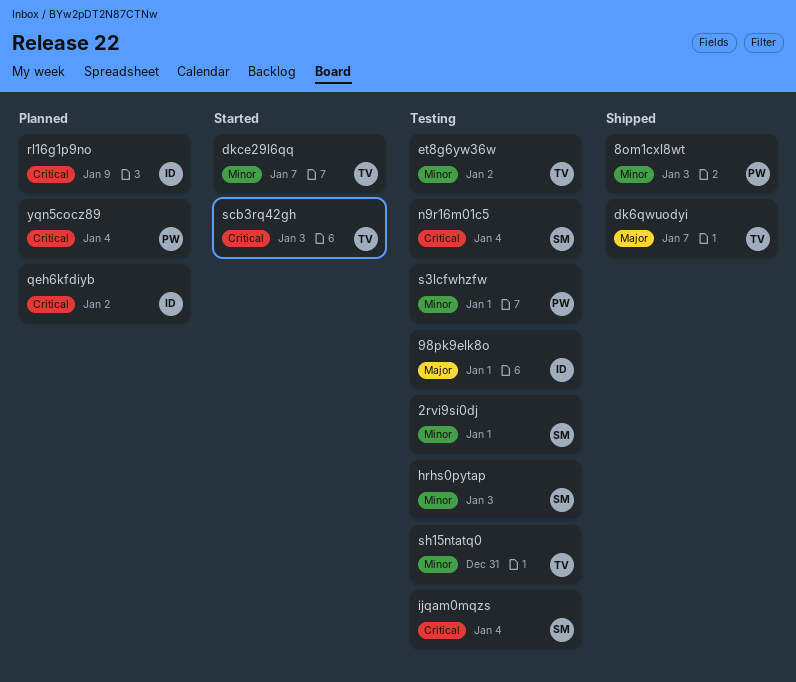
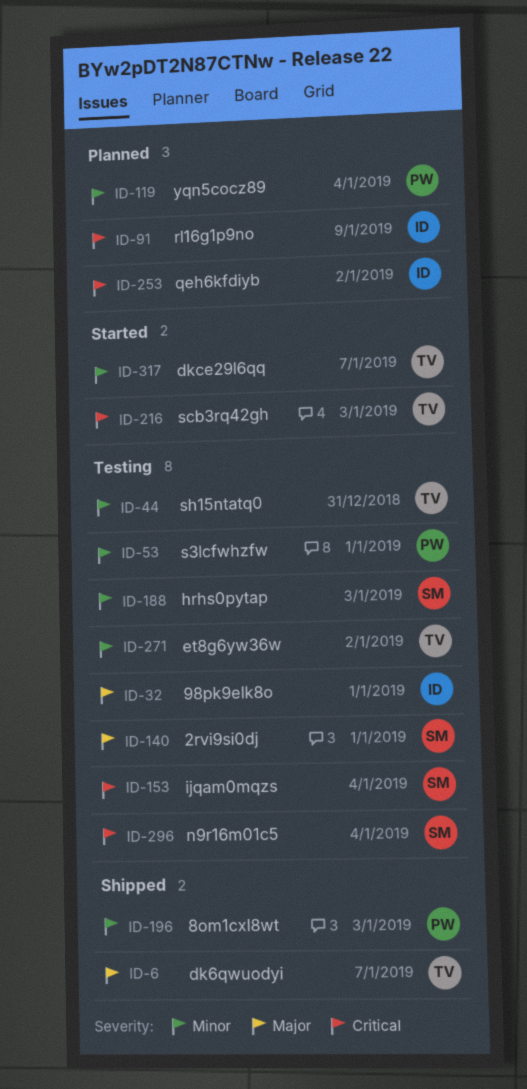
2rvi9si0dj, priority: Minor -> Major
yqn5cocz89, priority: Critical -> Minor

